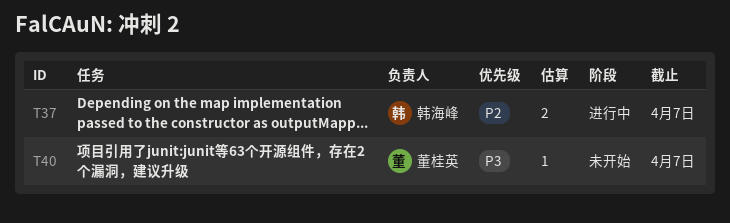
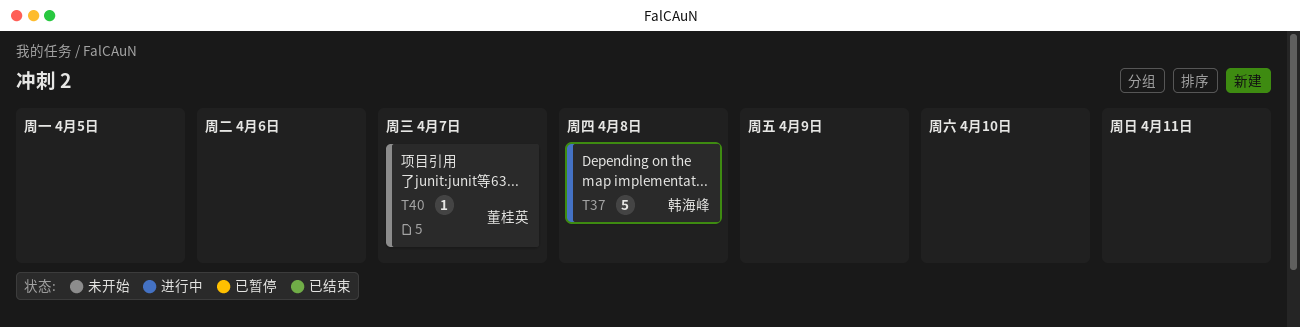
T37, estimate: 2 -> 5
T37, due: Apr 7 -> Apr 8

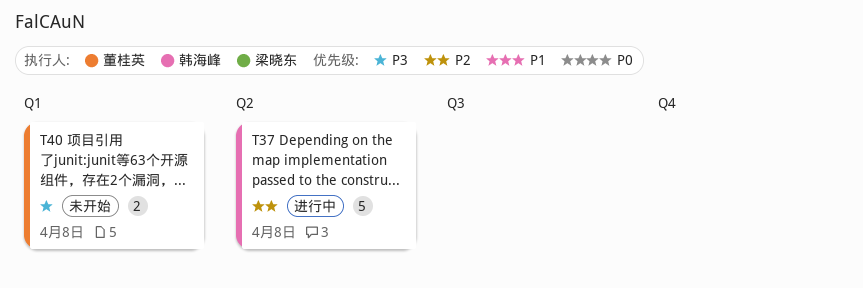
T40, estimate: 1 -> 2
T40, due: Apr 7 -> Apr 8

